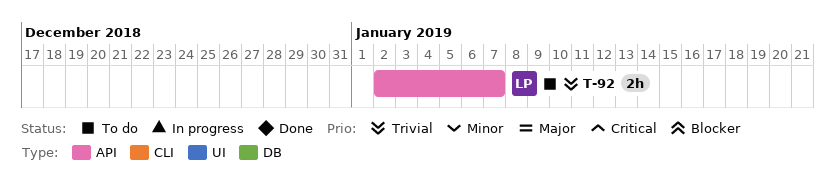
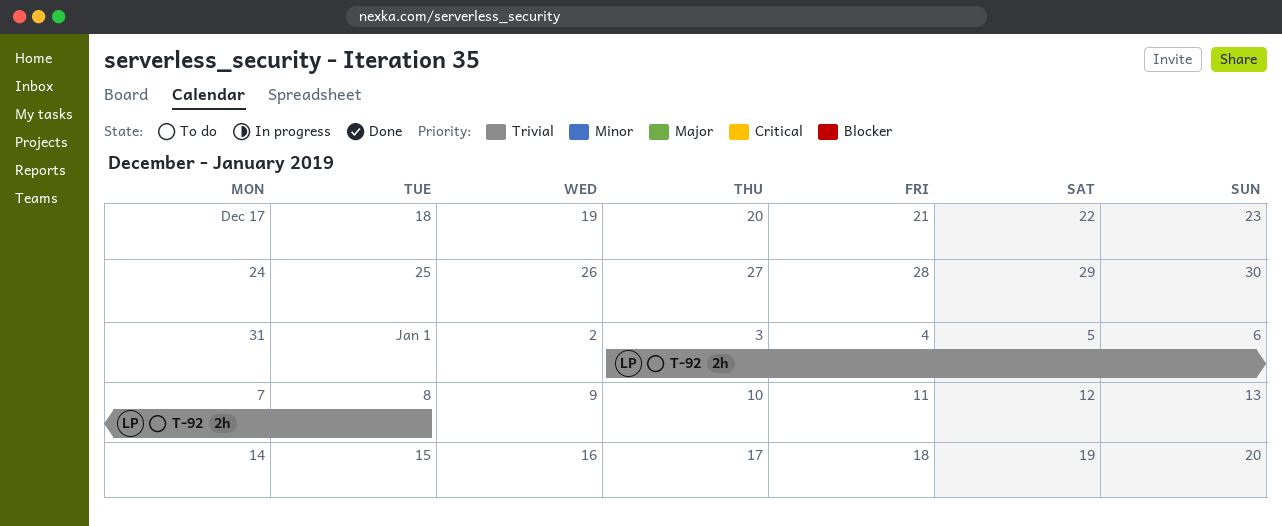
T-92, start: Jan 2 -> Jan 3
T-92, due: Jan 7 -> Jan 8

